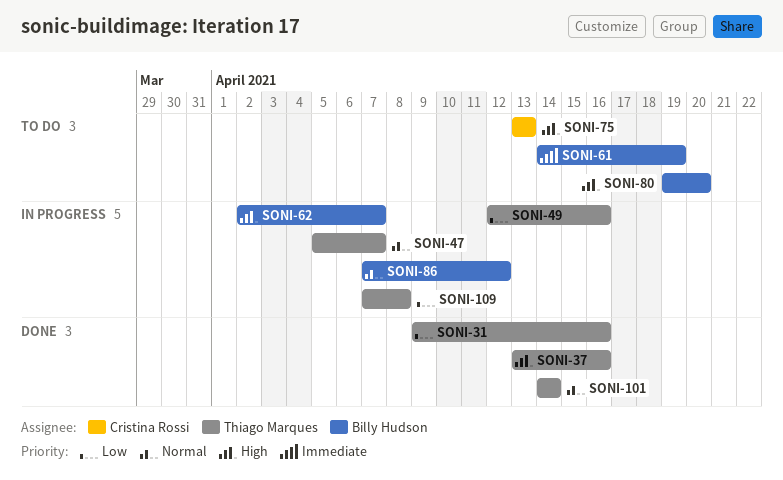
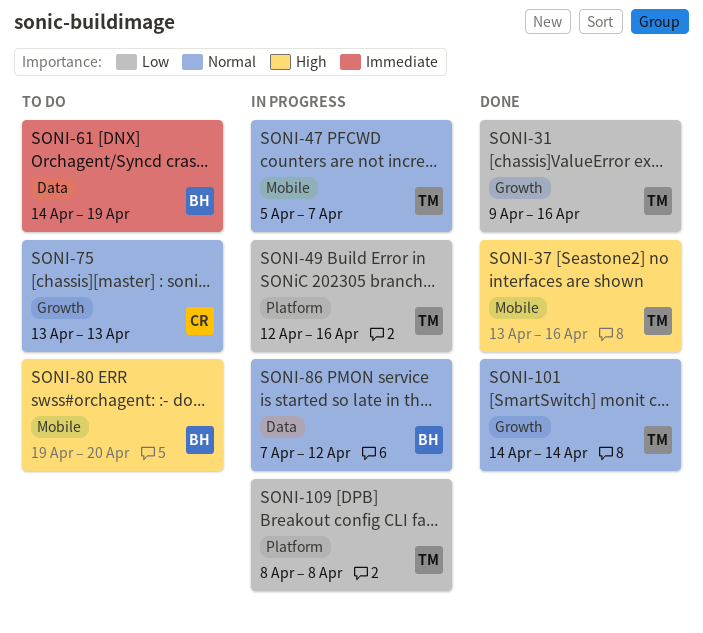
SONI-62: present -> none
SONI-75, priority: High -> Normal
SONI-109, start: Apr 7 -> Apr 8

